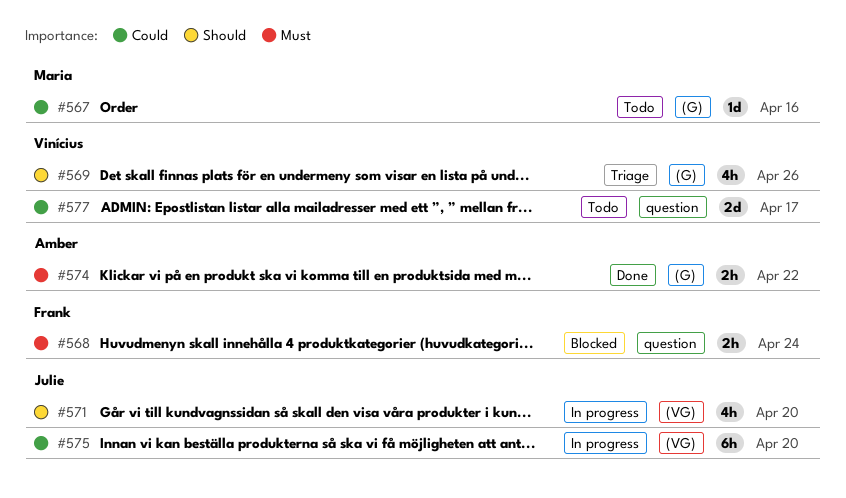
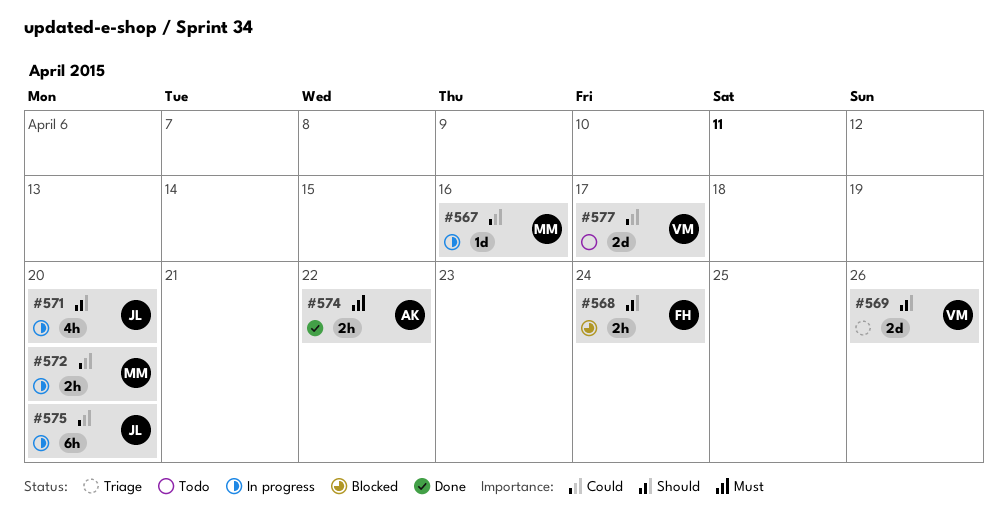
#567, status: Todo -> In progress
#568, priority: Must -> Should
#569, estimate: 4h -> 2d
#572: none -> present

